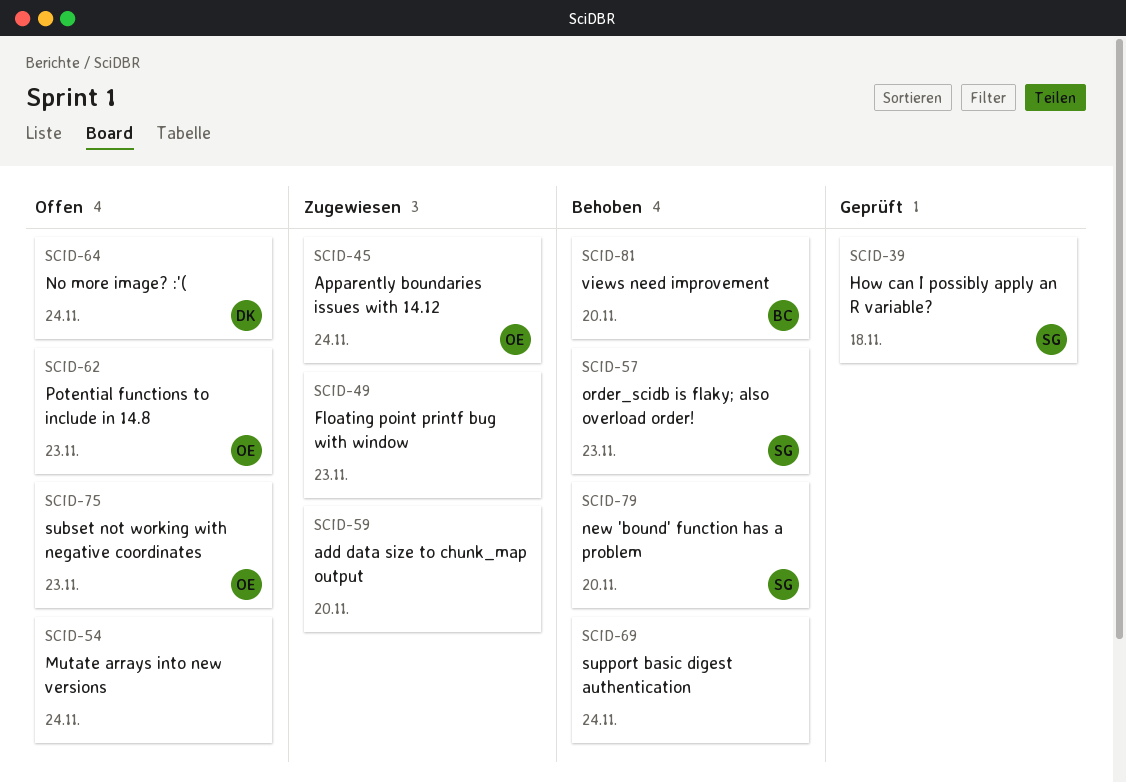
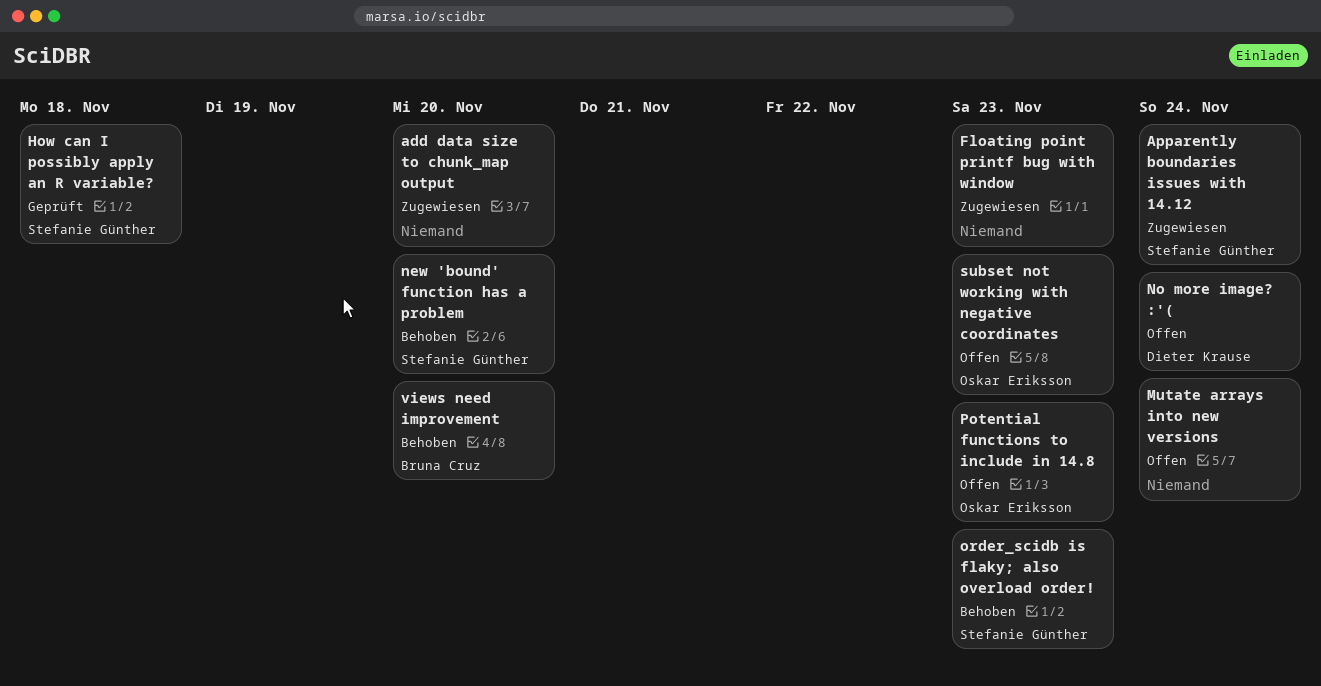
Apparently boundaries issues with 14.12, owner: Oskar Eriksson -> Stefanie Günther
support basic digest authentication: present -> none

